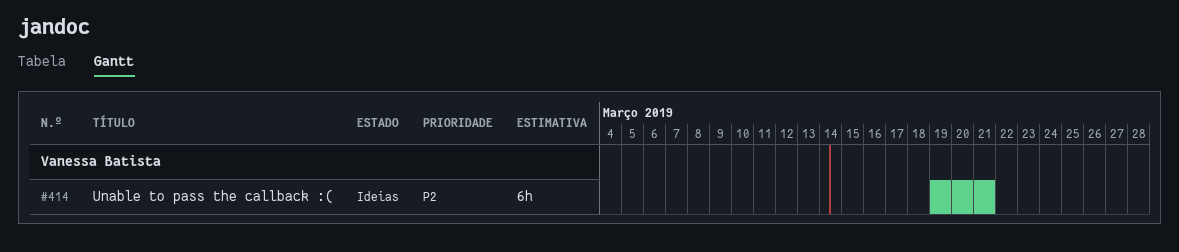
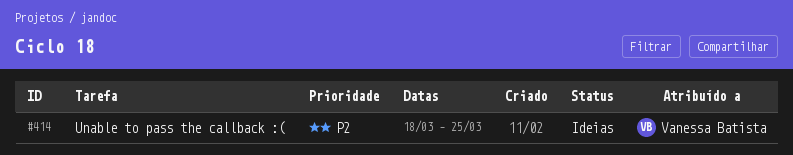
#414, start: Mar 19 -> Mar 18
#414, due: Mar 21 -> Mar 25

